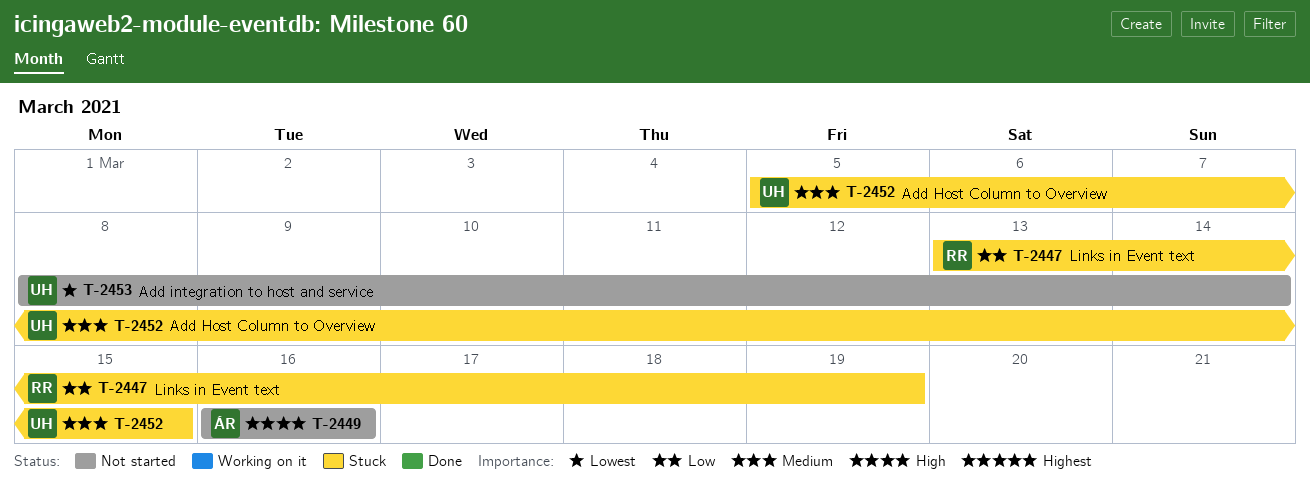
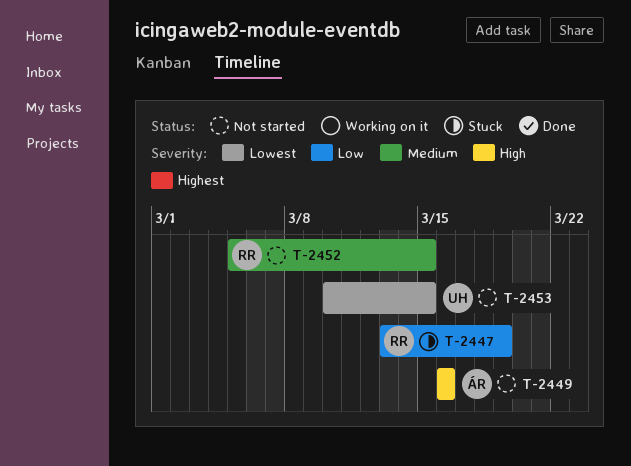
T-2452, status: Stuck -> Not started
T-2452, owner: UH -> RR
T-2453, start: Mar 8 -> Mar 10
T-2453, due: Mar 14 -> Mar 15

